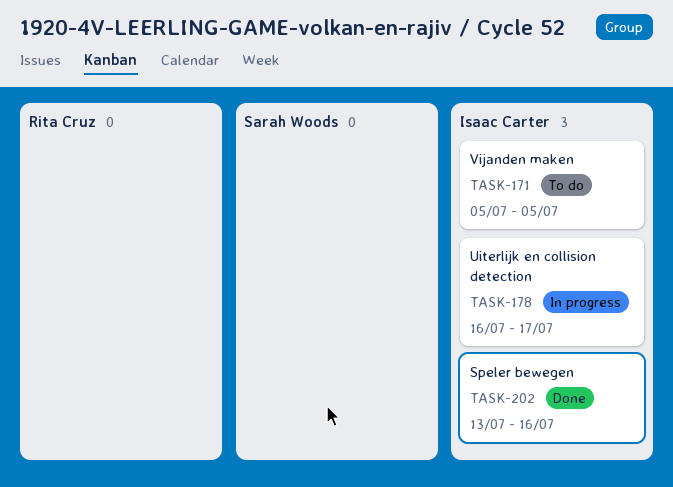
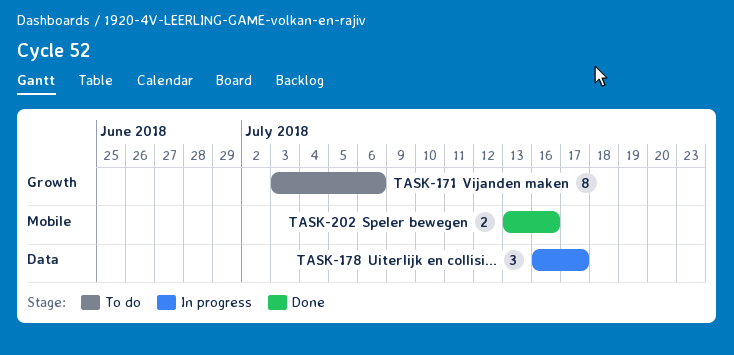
TASK-171, start: Jul 5 -> Jul 3
TASK-171, due: Jul 5 -> Jul 6

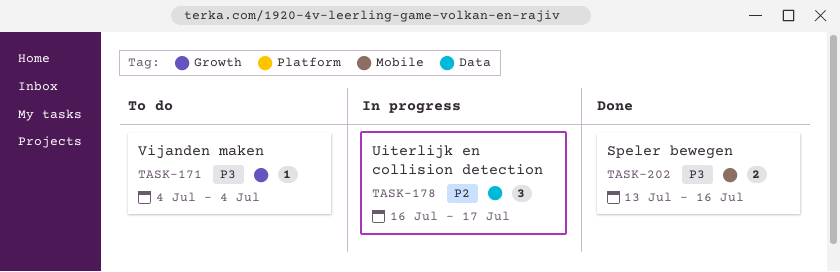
TASK-171, estimate: 8 -> 1
TASK-171, start: Jul 3 -> Jul 4
TASK-171, due: Jul 6 -> Jul 4

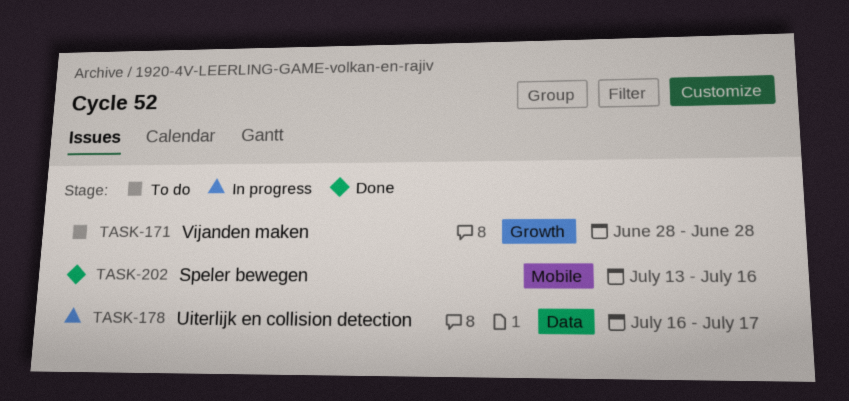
TASK-171, start: Jul 4 -> Jun 28
TASK-171, due: Jul 4 -> Jun 28

